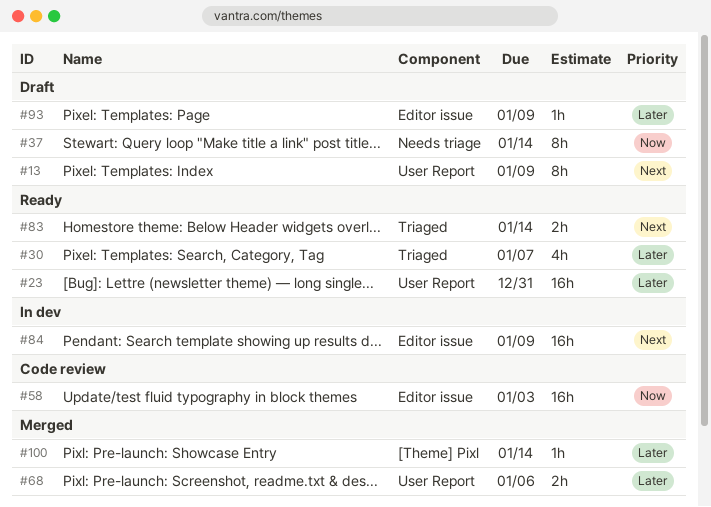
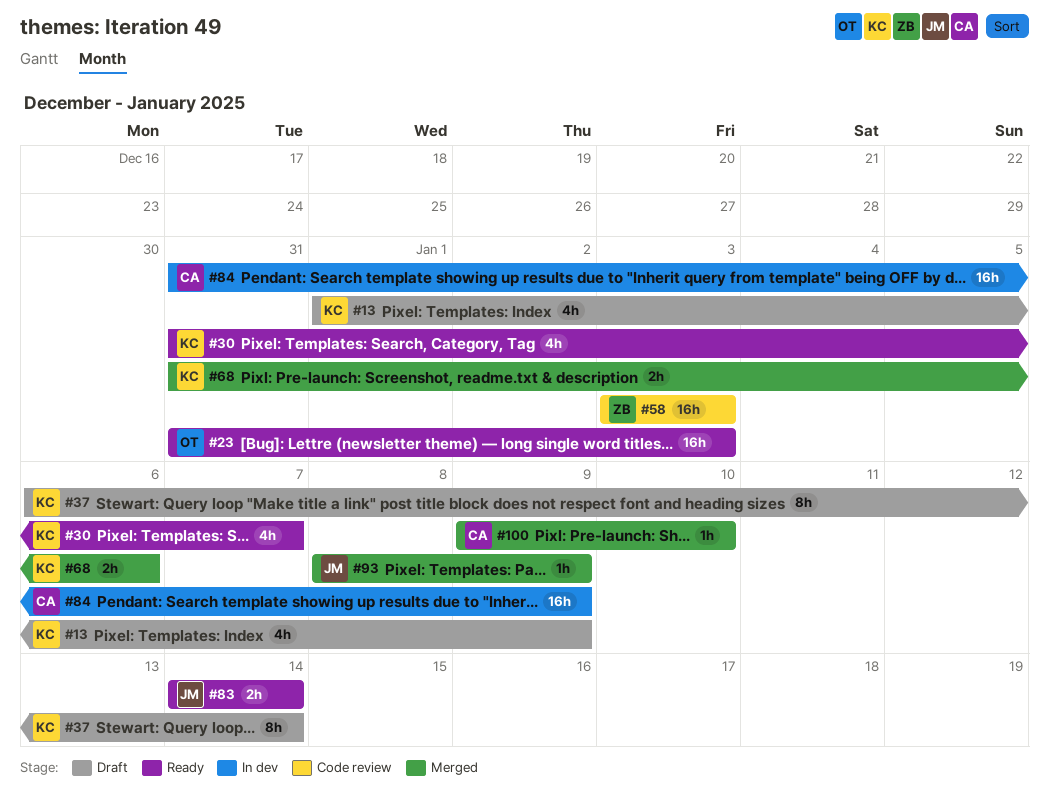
#13, estimate: 8h -> 4h
#23, due: Dec 31 -> Jan 3
#93, status: Draft -> Merged
#100, due: Jan 14 -> Jan 10

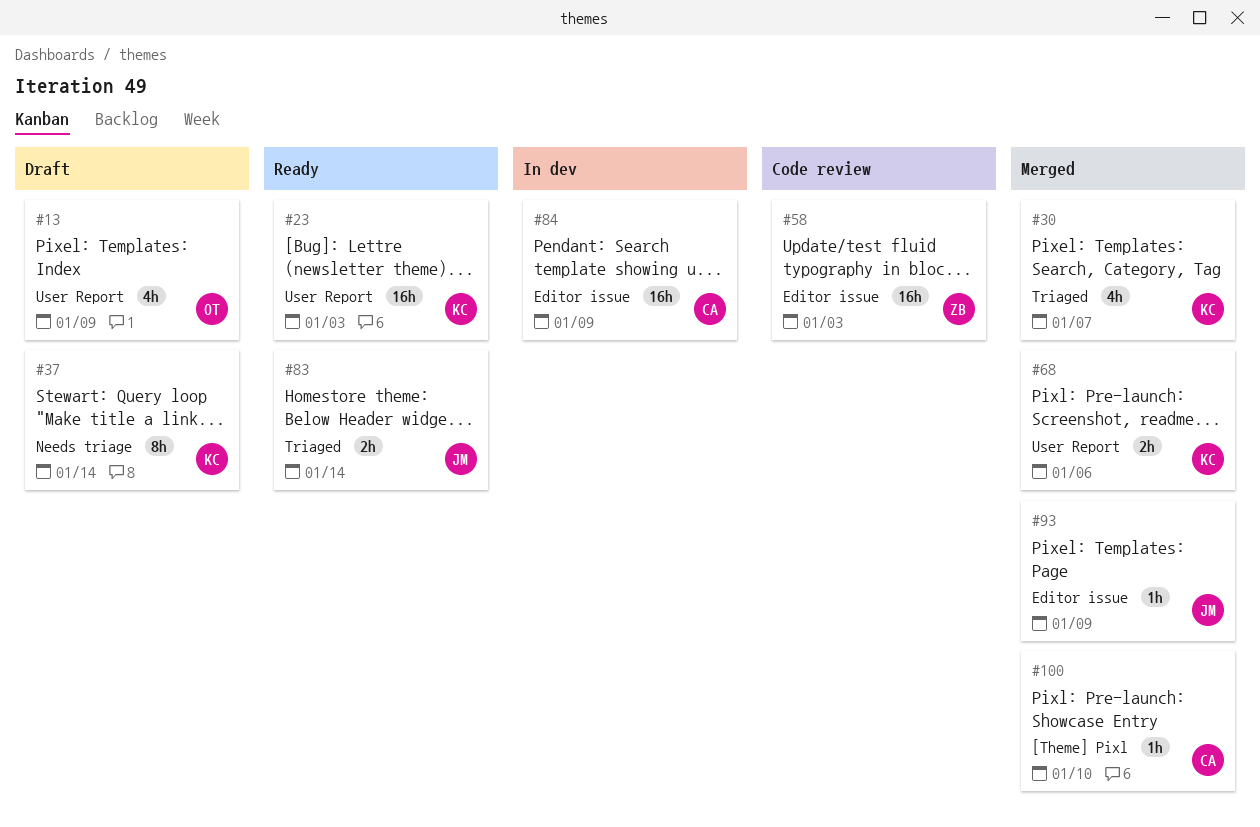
#13, owner: KC -> OT
#23, owner: OT -> KC
#30, status: Ready -> Merged

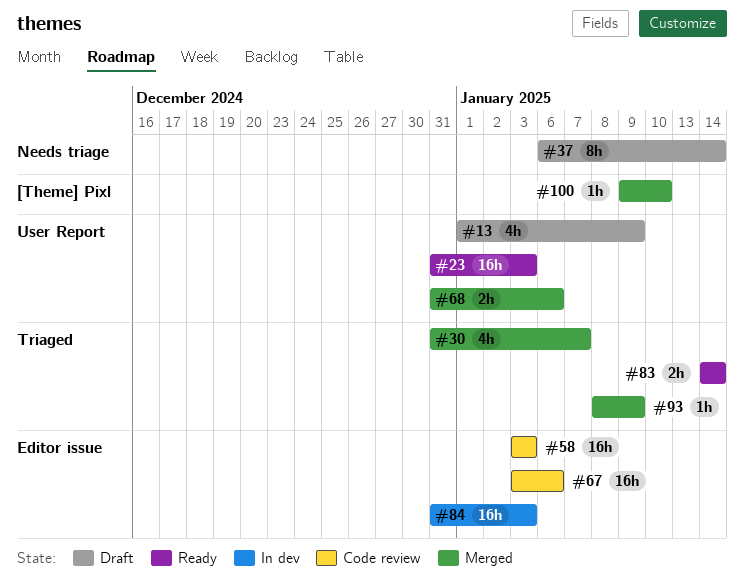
#67: none -> present
#84, due: Jan 9 -> Jan 3
#93, label: Editor issue -> Triaged

